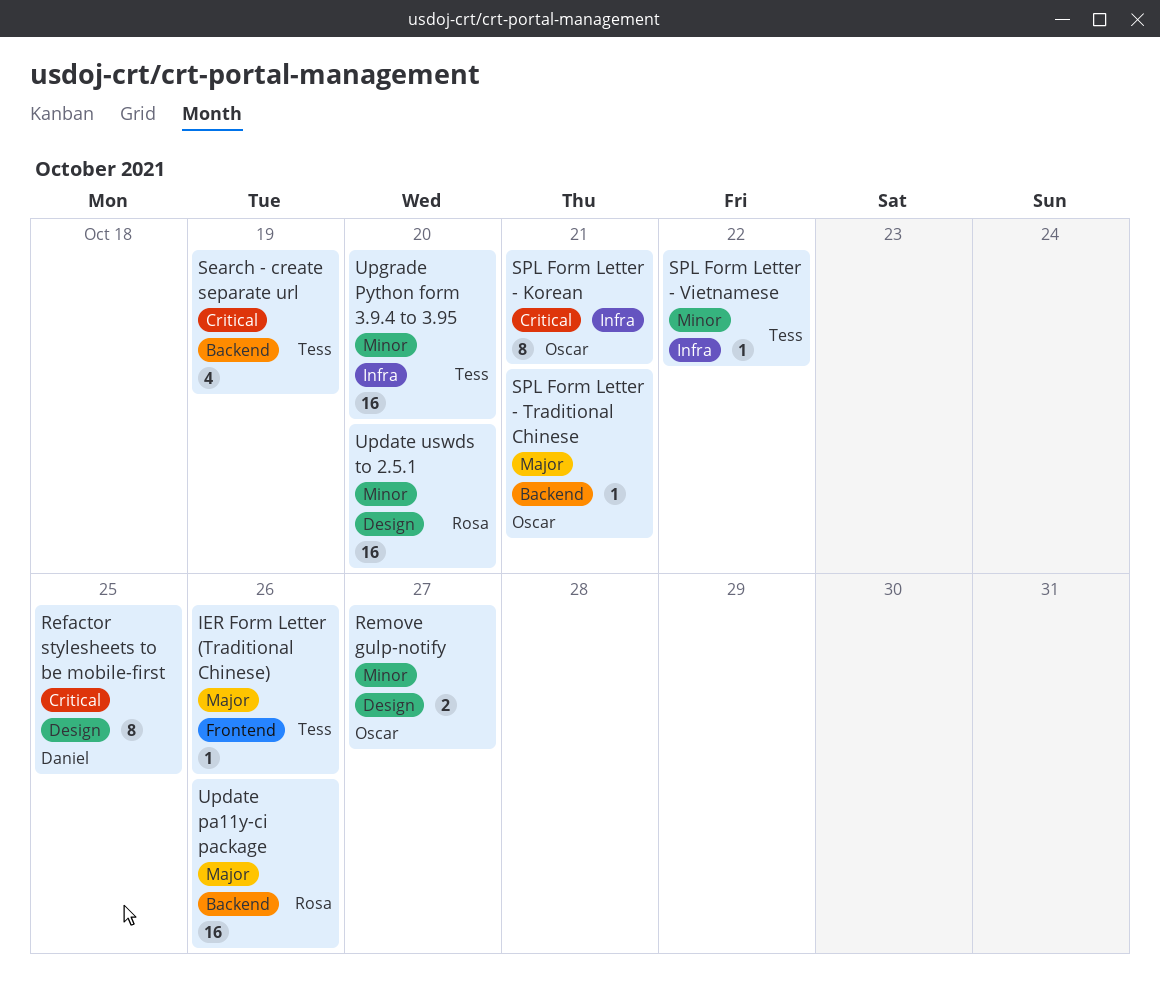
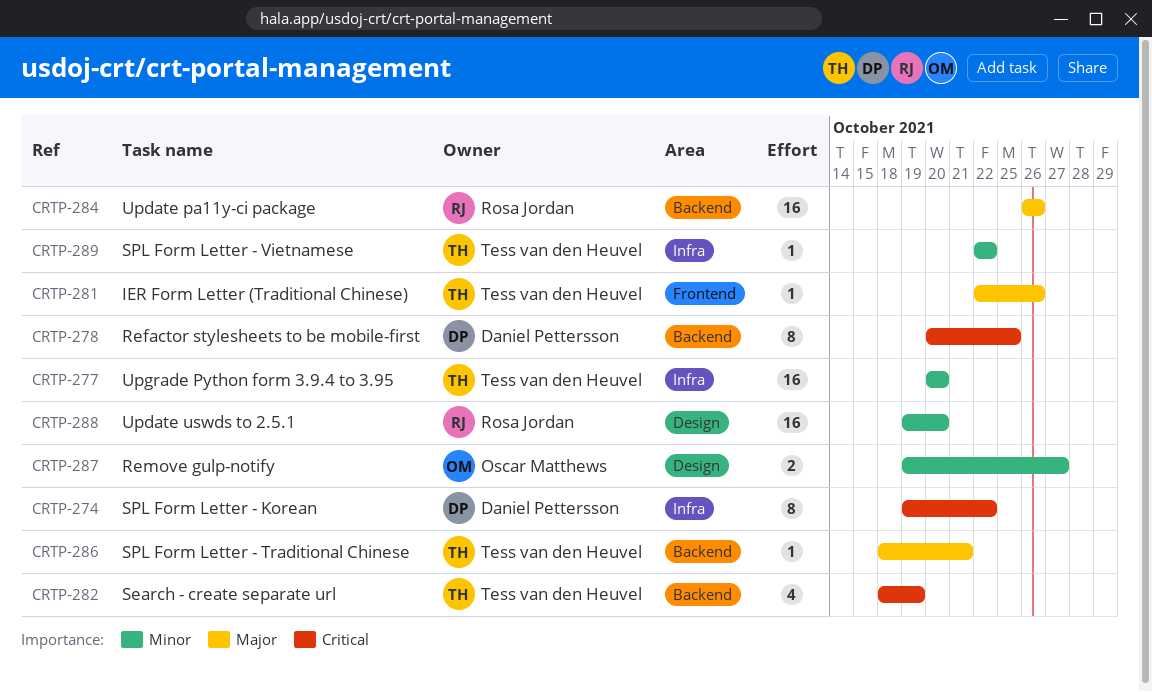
Refactor stylesheets to be mobile-first, label: Design -> Backend
SPL Form Letter - Korean, owner: Oscar Matthews -> Daniel Pettersson
SPL Form Letter - Korean, due: Oct 21 -> Oct 22
SPL Form Letter - Traditional Chinese, owner: Oscar Matthews -> Tess van den Heuvel

